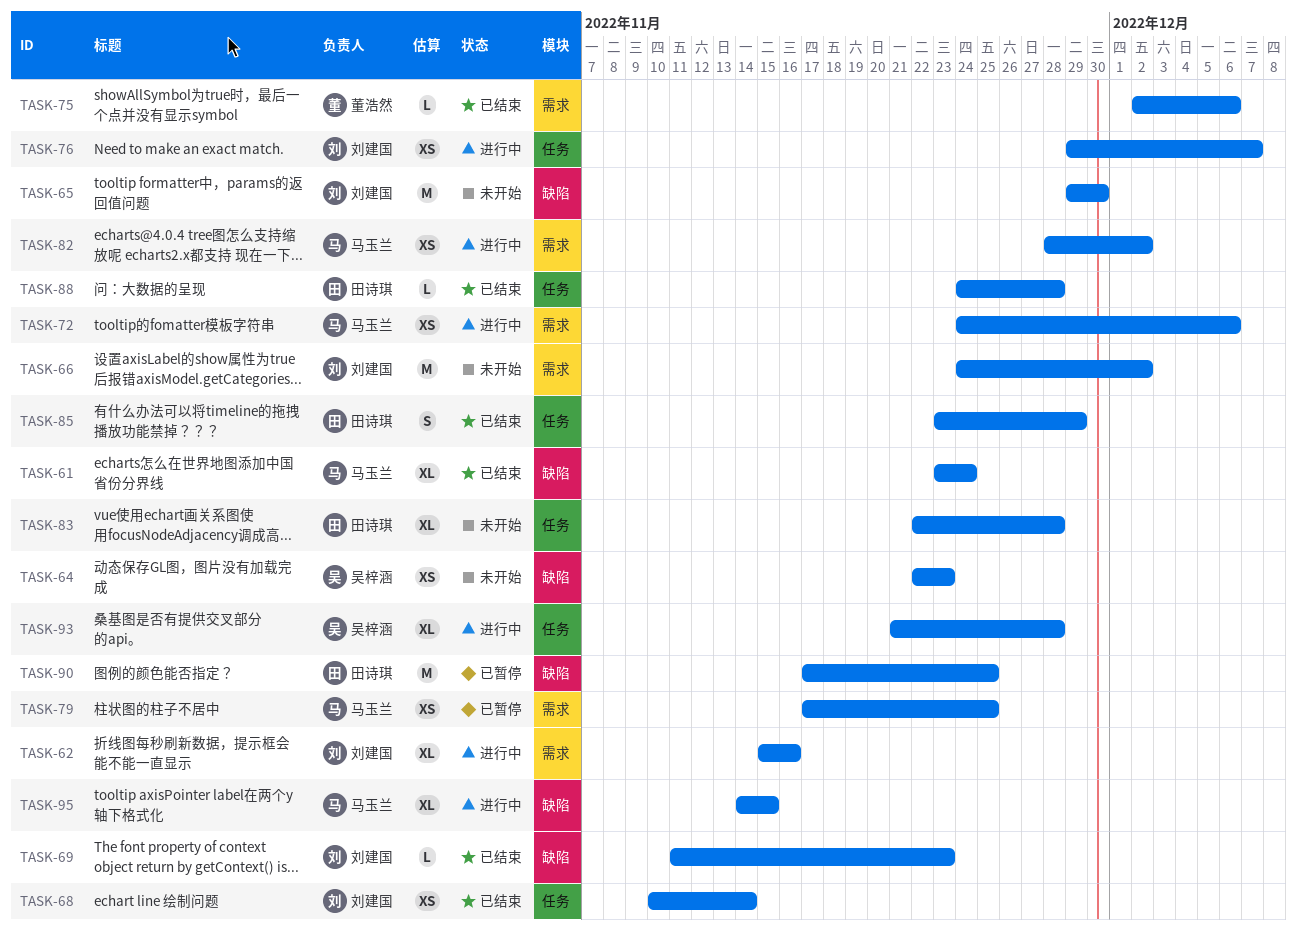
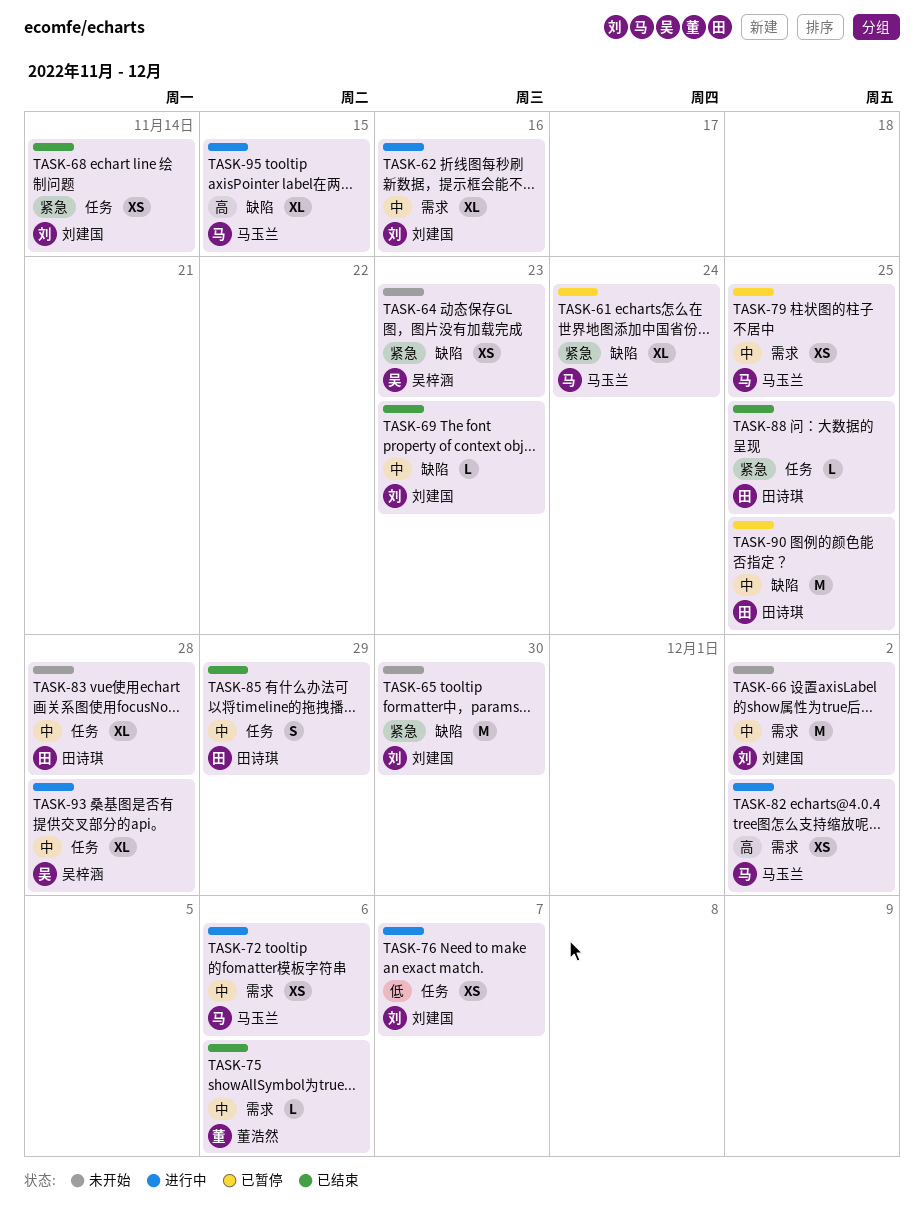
TASK-61, status: 已结束 -> 已暂停
TASK-88, due: Nov 28 -> Nov 25

